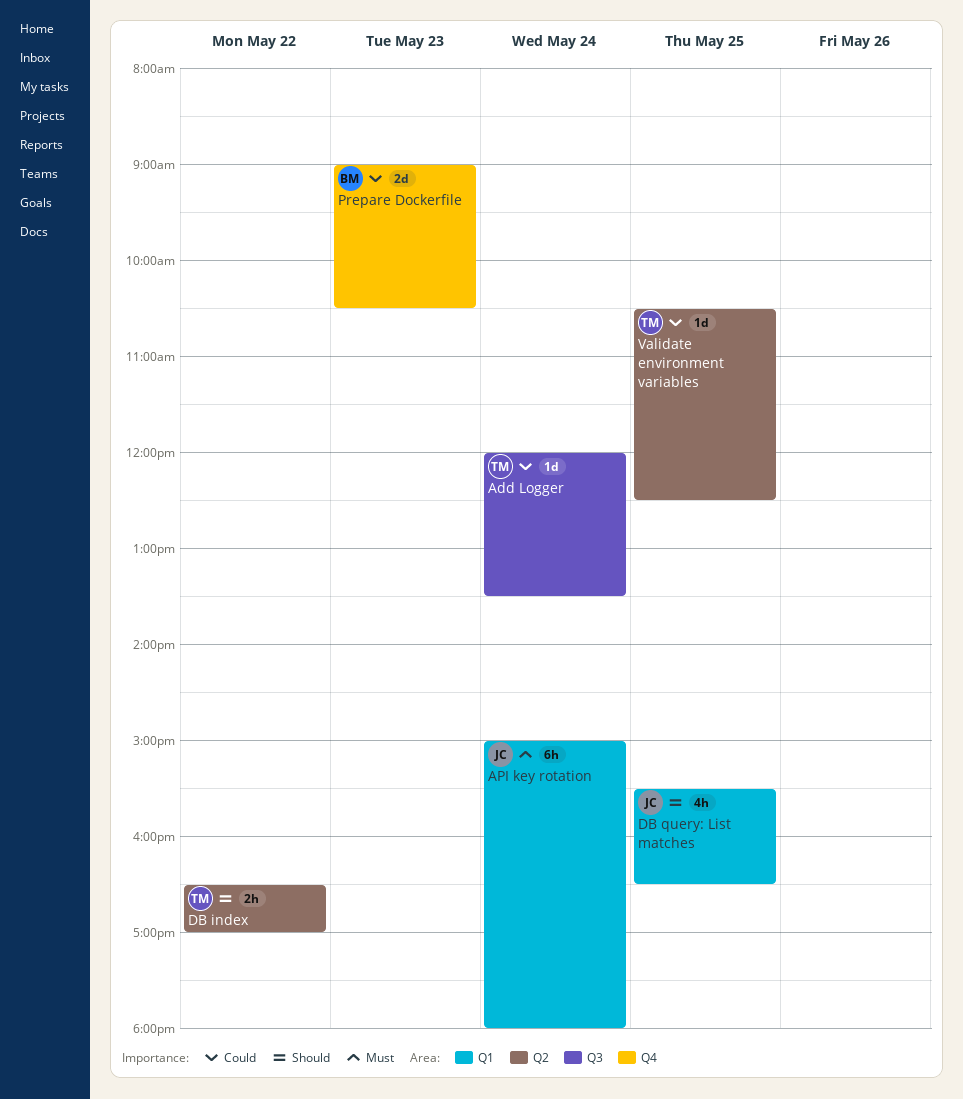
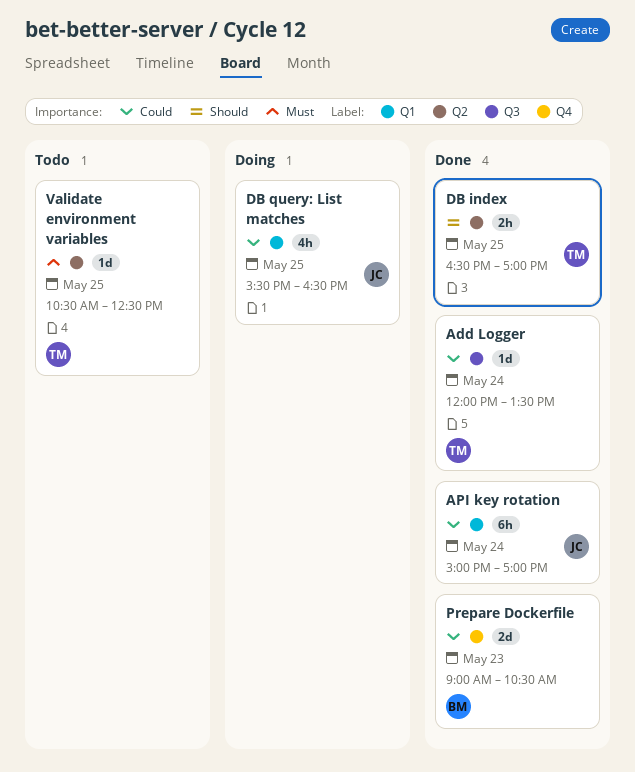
API key rotation, priority: Must -> Could
API key rotation, ends: 18:00 -> 17:00
DB index, day: May 22 -> May 25
DB query: List matches, priority: Should -> Could
Validate environment variables, priority: Could -> Must

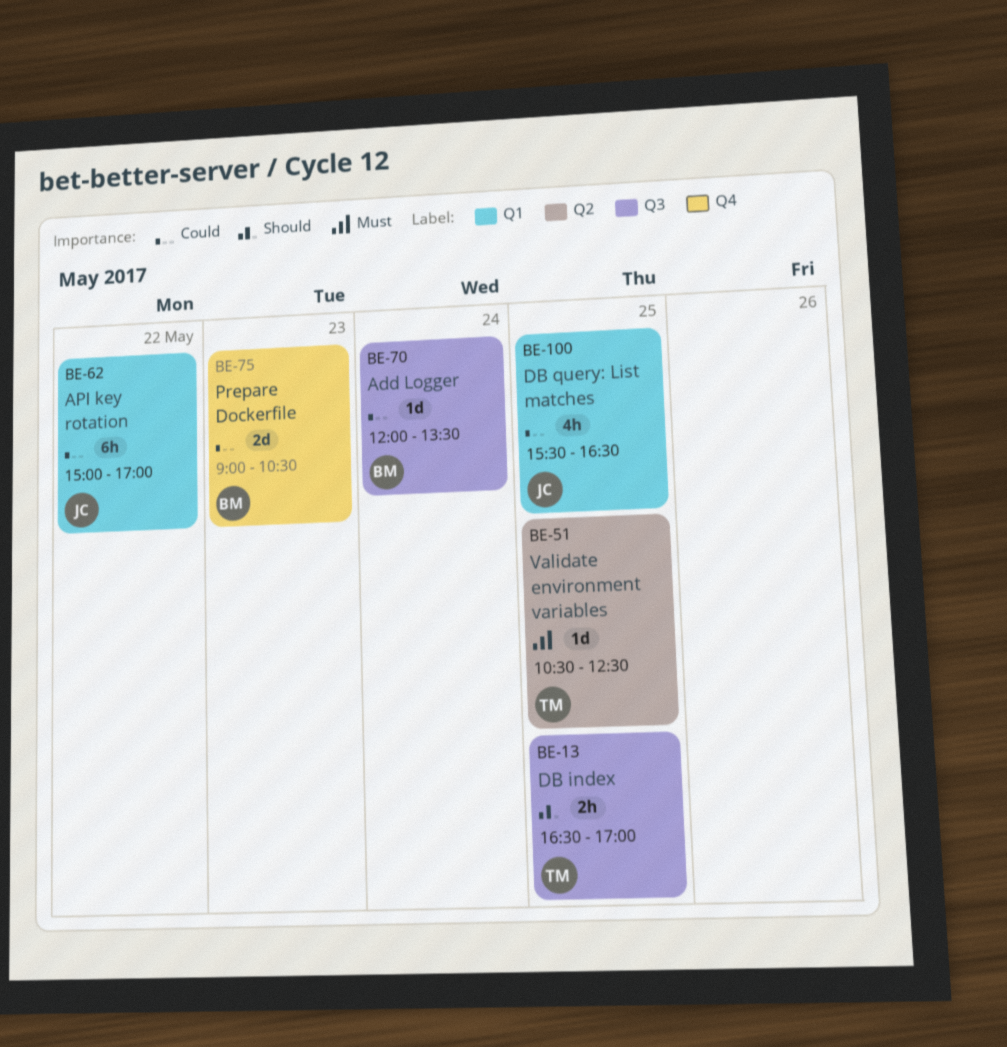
Add Logger, owner: TM -> BM
API key rotation, day: May 24 -> May 22
DB index, label: Q2 -> Q3

